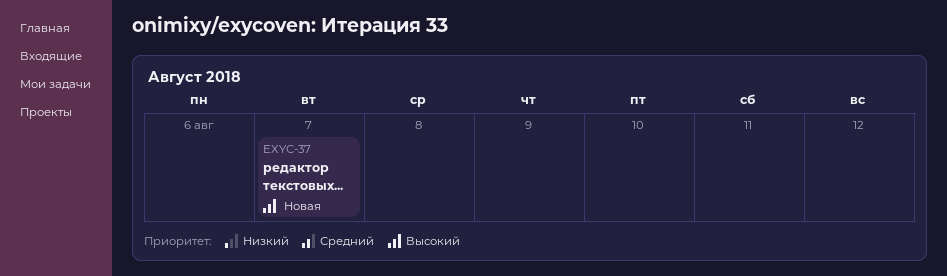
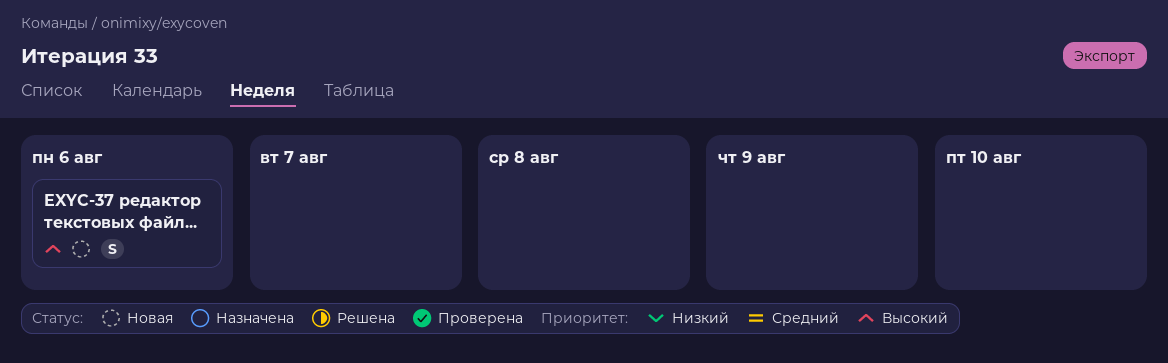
EXYC-37, due: Aug 7 -> Aug 6

